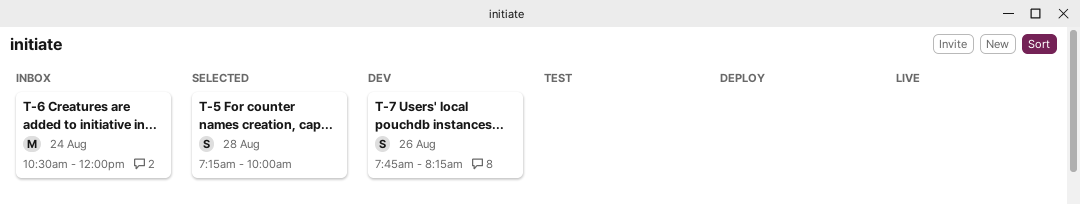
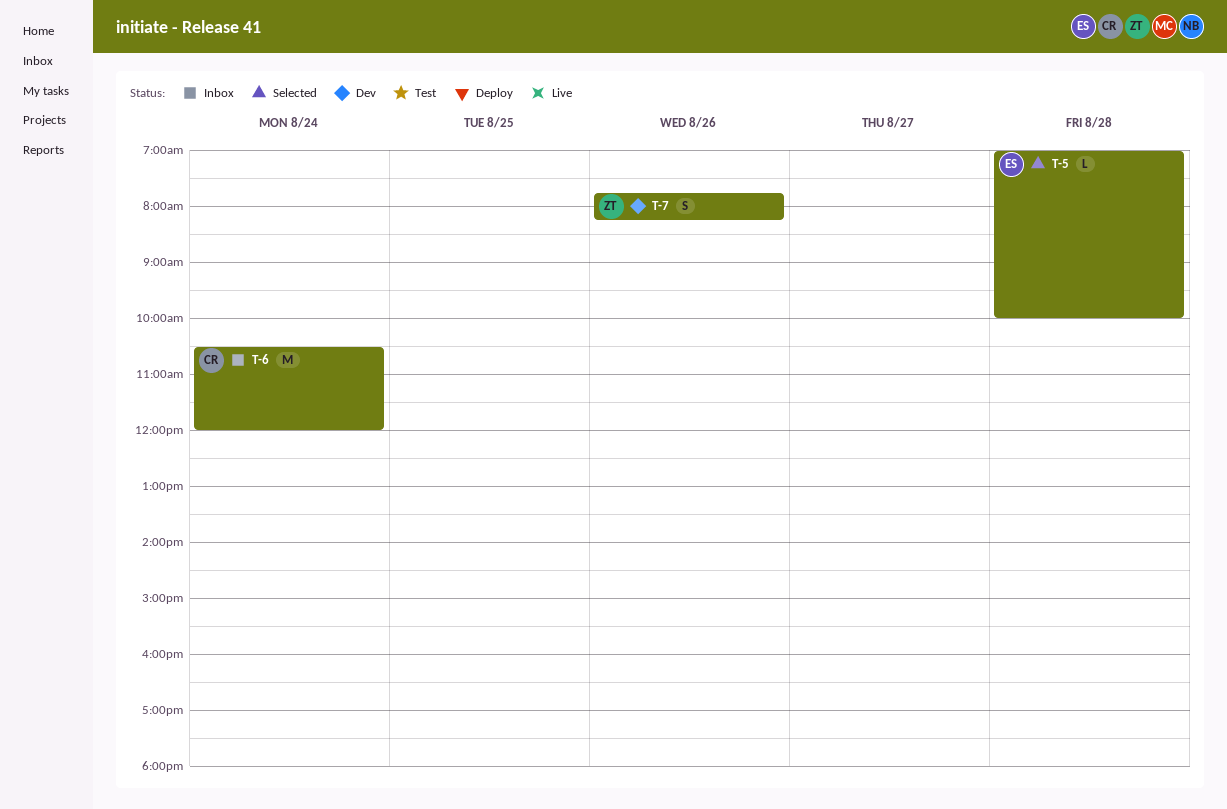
T-5, estimate: S -> L
T-5, begins: 07:15 -> 07:00

